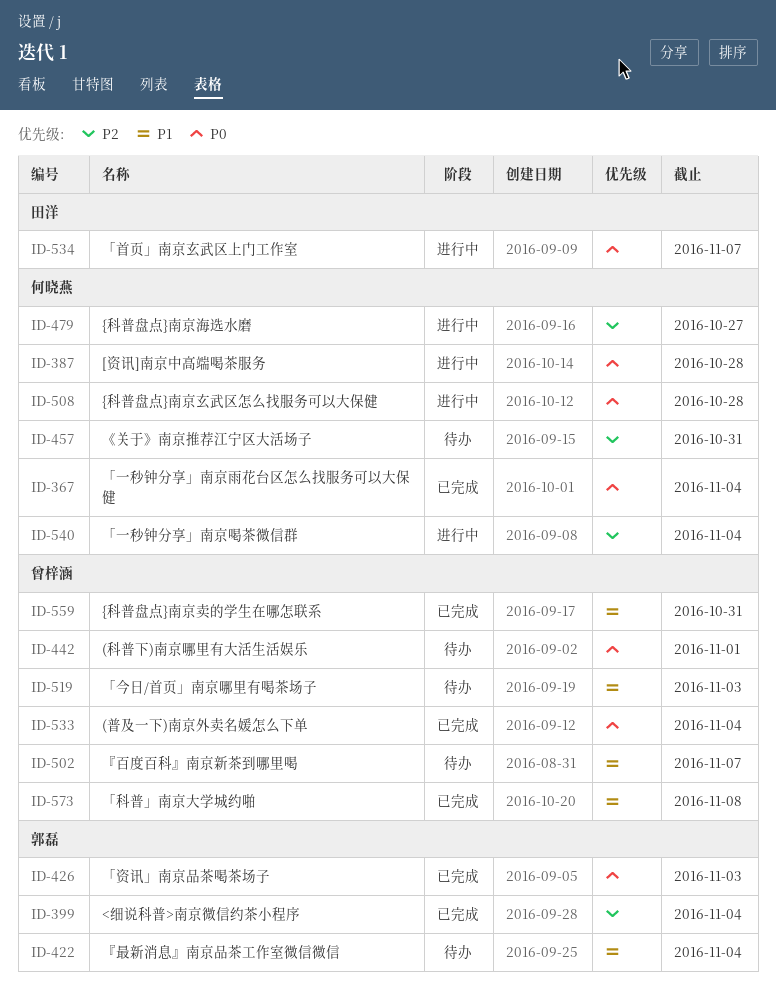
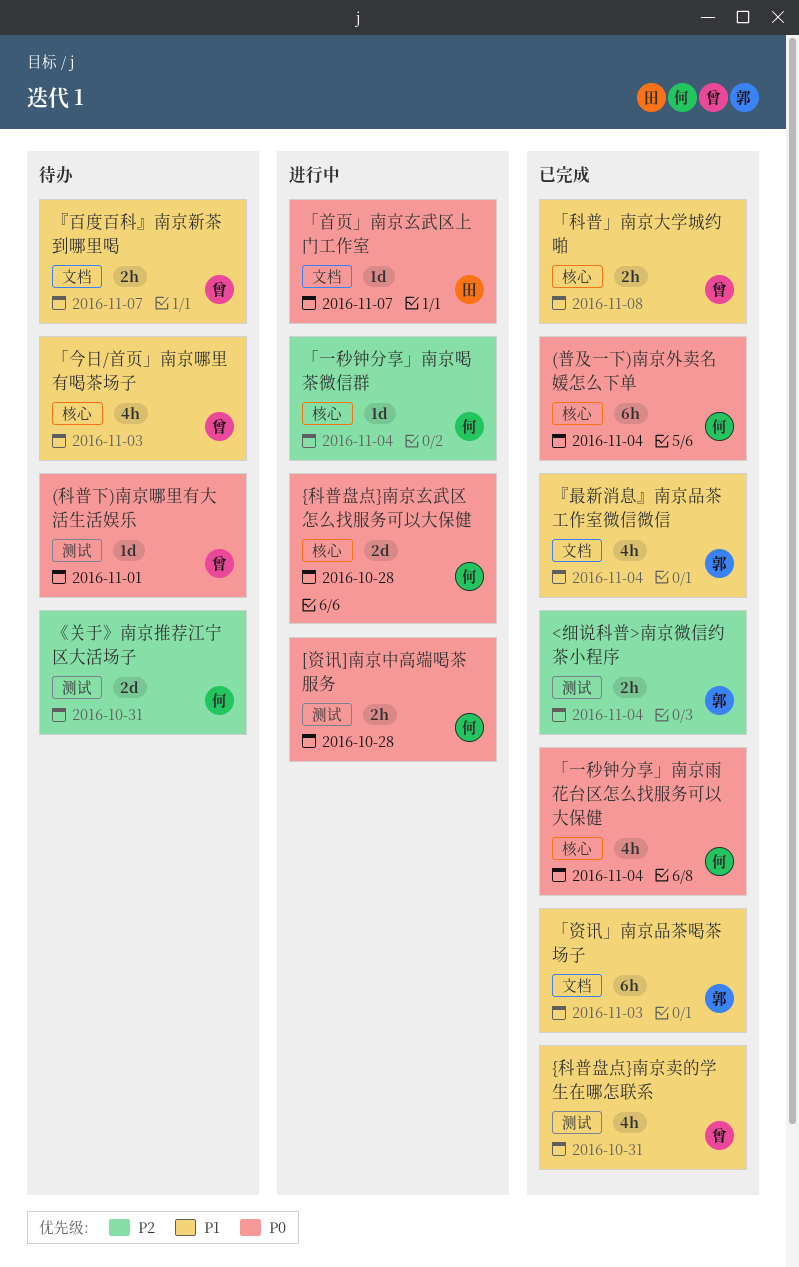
(普及一下)南京外卖名媛怎么下单, owner: 曾梓涵 -> 何晓燕
{科普盘点}南京海选水磨: present -> none
「资讯」南京品茶喝茶场子, priority: P0 -> P1
『最新消息』南京品茶工作室微信微信, status: 待办 -> 已完成

